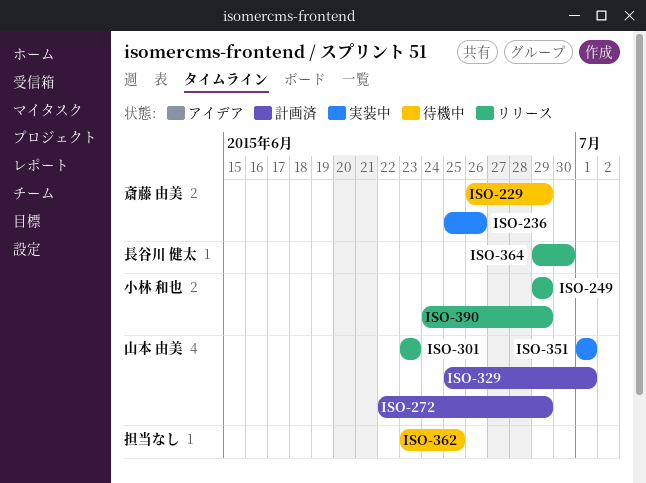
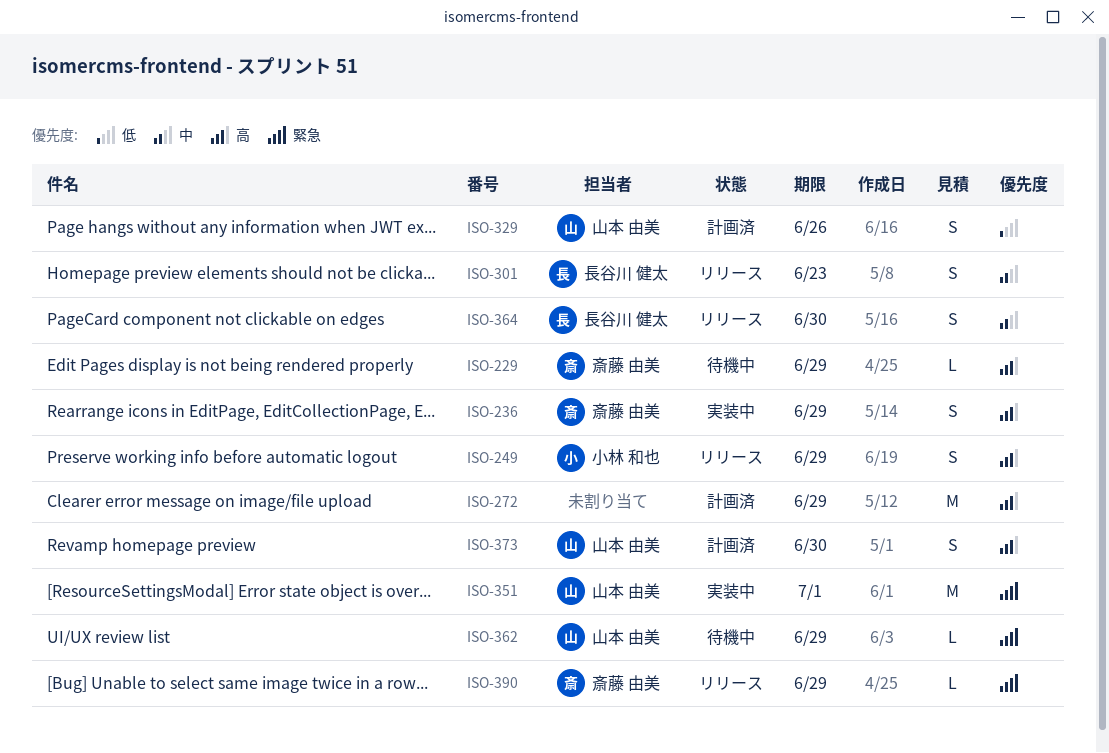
ISO-236, due: Jun 26 -> Jun 29
ISO-272, owner: 山本 由美 -> none
ISO-301, owner: 山本 由美 -> 長谷川 健太
ISO-329, due: Jul 1 -> Jun 26
ISO-362, owner: none -> 山本 由美
ISO-362, due: Jun 25 -> Jun 29
ISO-373: none -> present
ISO-390, owner: 小林 和也 -> 斎藤 由美

